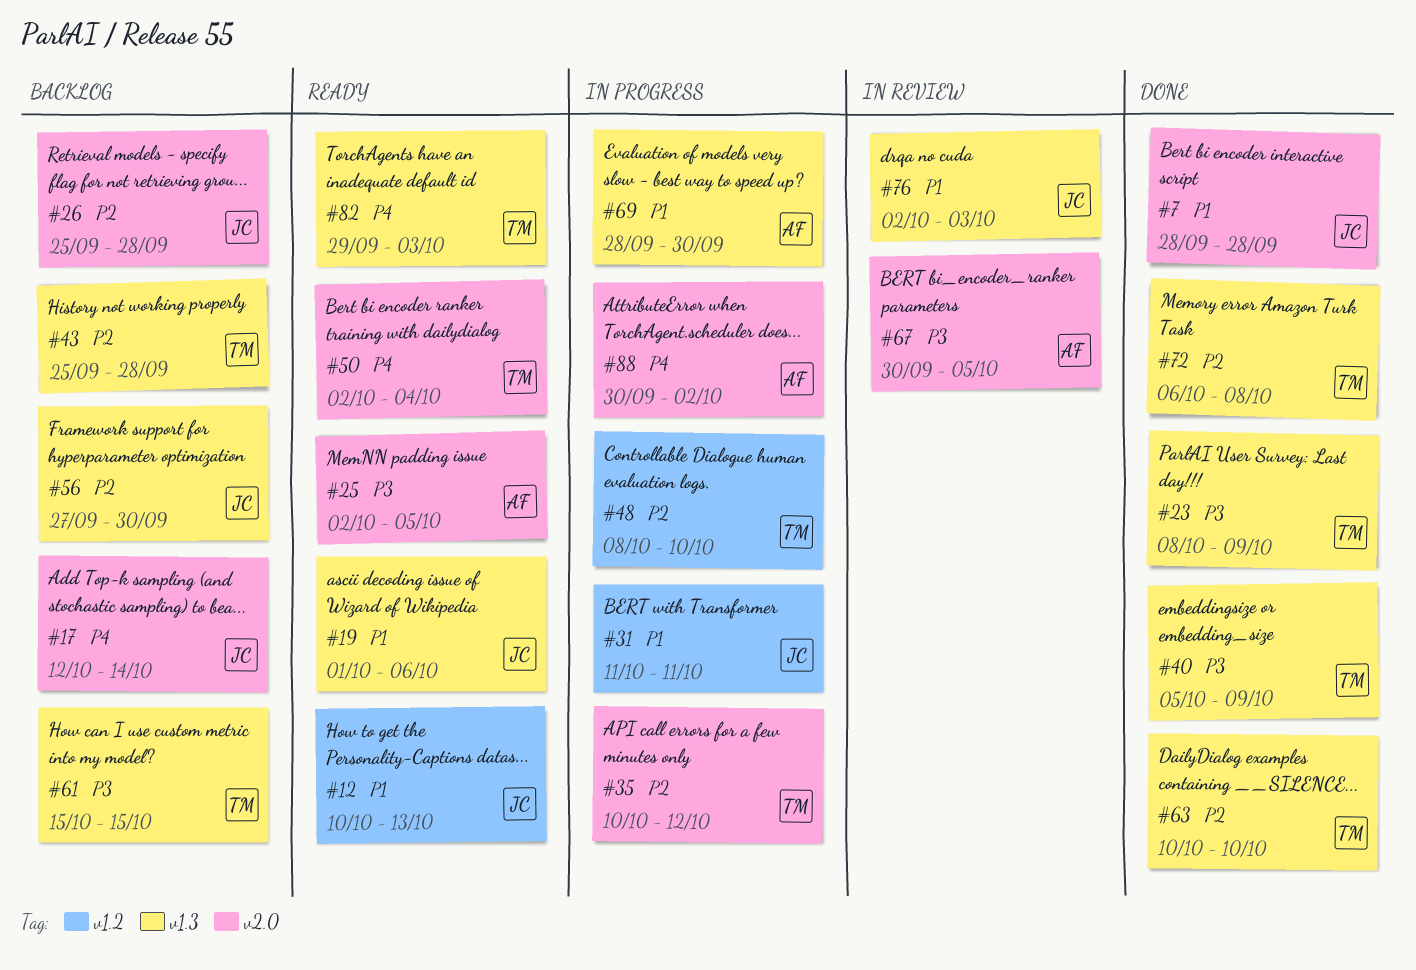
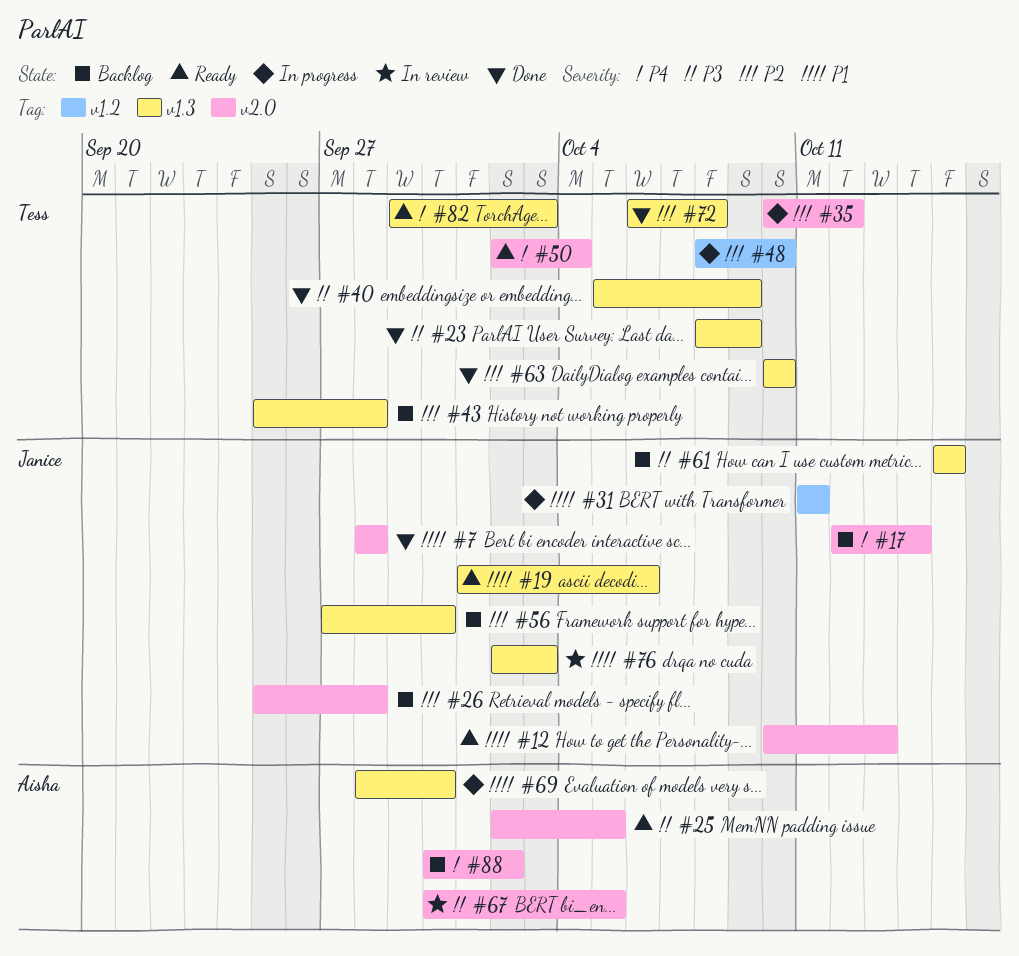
#12, label: v1.2 -> v2.0
#61, owner: Tess -> Janice
#88, status: In progress -> Backlog

